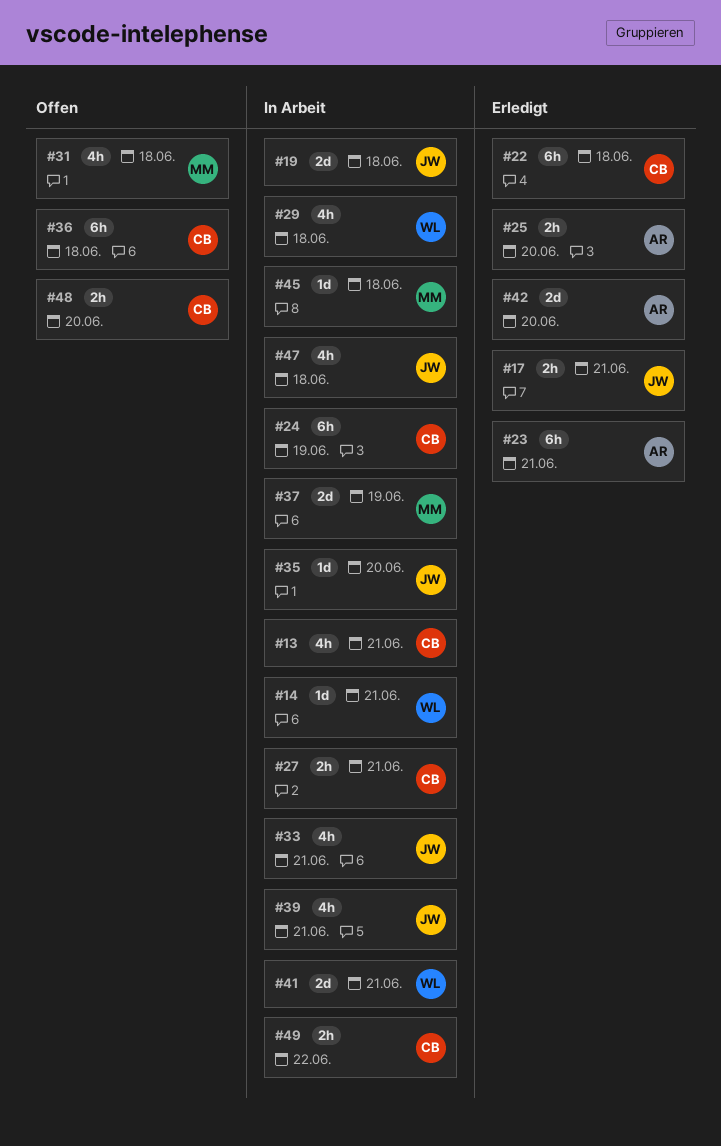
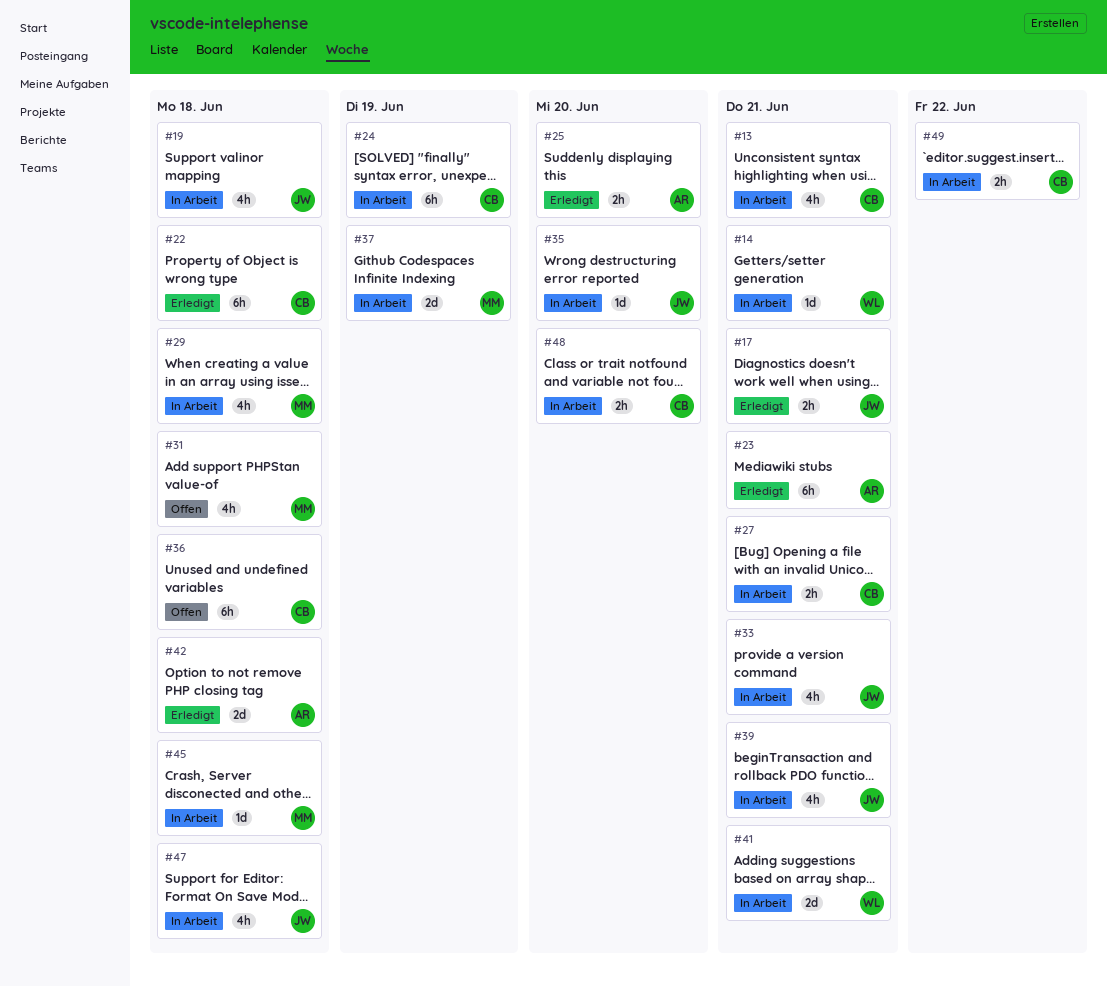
#19, estimate: 2d -> 4h
#29, owner: WL -> MM
#42, due: Jun 20 -> Jun 18
#48, status: Offen -> In Arbeit

